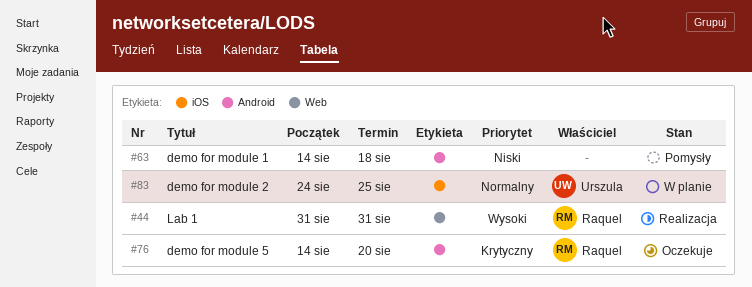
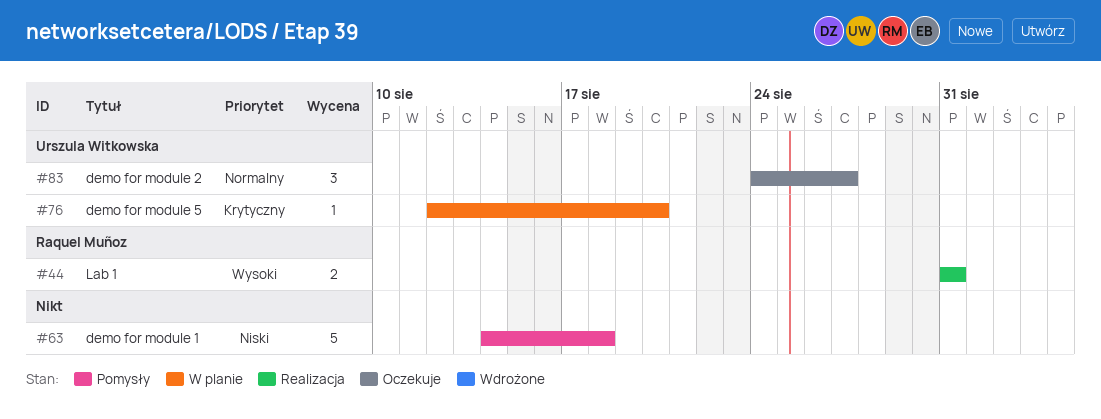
#76, status: Oczekuje -> W planie
#76, owner: Raquel Muñoz -> Urszula Witkowska
#76, start: Aug 14 -> Aug 12
#83, status: W planie -> Oczekuje
#83, due: Aug 25 -> Aug 27

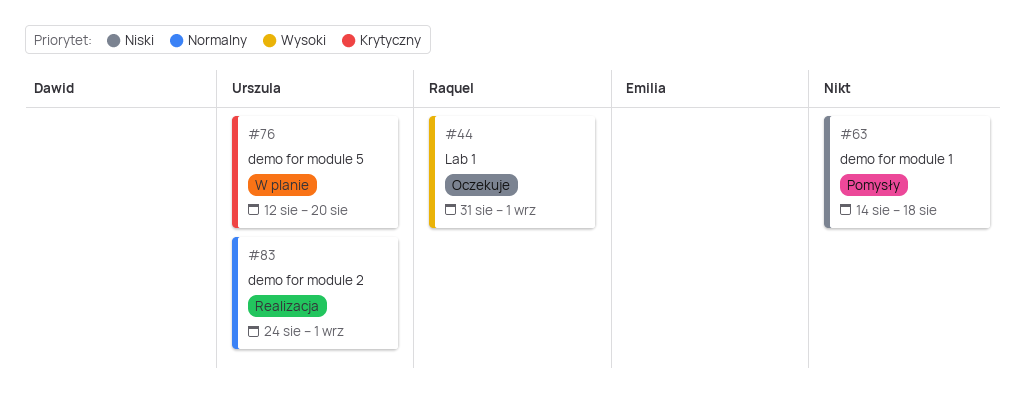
#44, status: Realizacja -> Oczekuje
#44, due: Aug 31 -> Sep 1
#83, status: Oczekuje -> Realizacja
#83, due: Aug 27 -> Sep 1

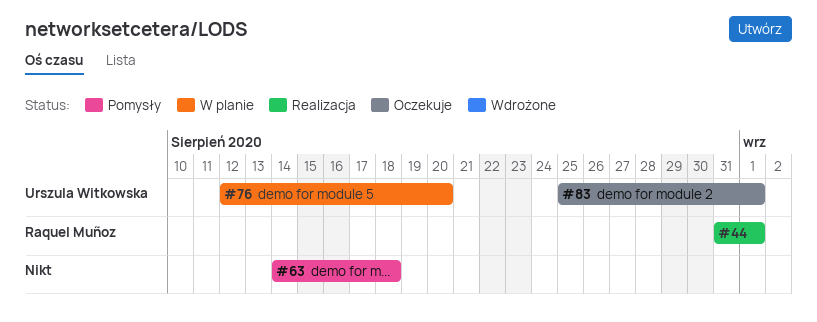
#44, status: Oczekuje -> Realizacja
#83, status: Realizacja -> Oczekuje
#83, start: Aug 24 -> Aug 25

